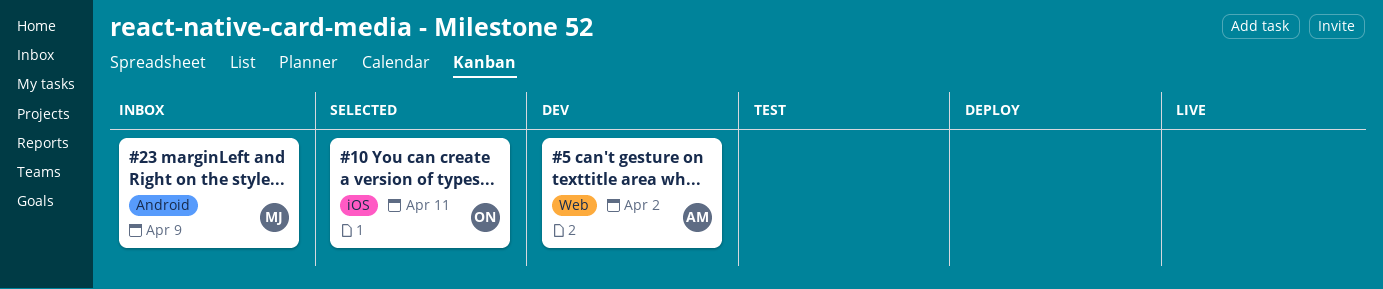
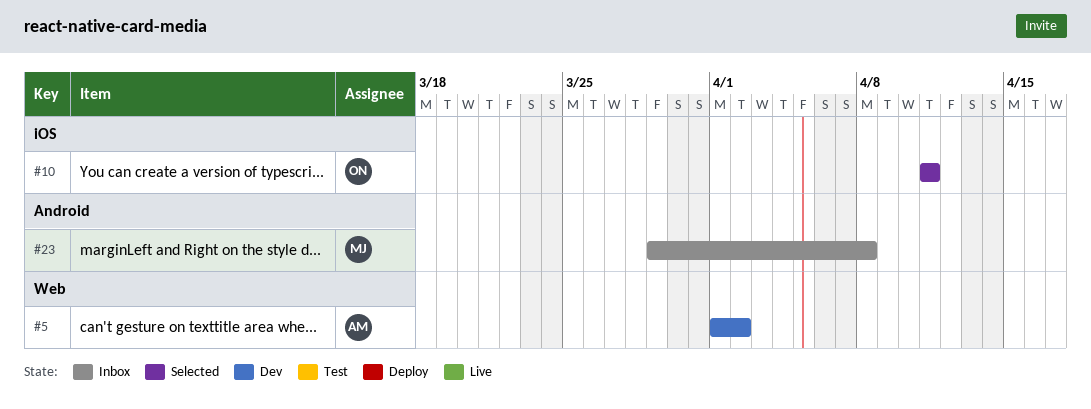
#23, due: Apr 9 -> Apr 8

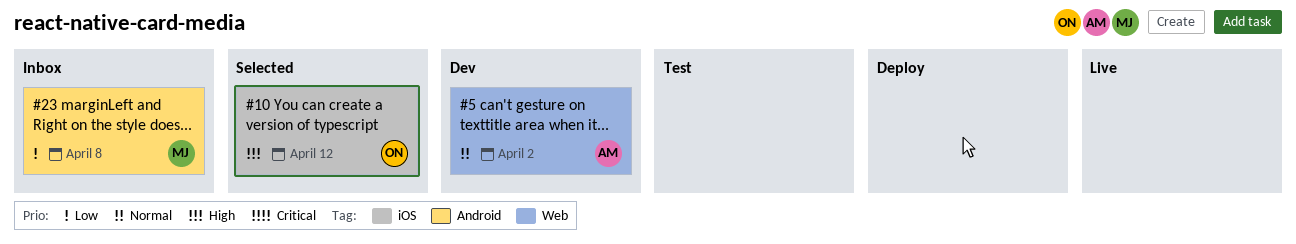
#10, due: Apr 11 -> Apr 12

